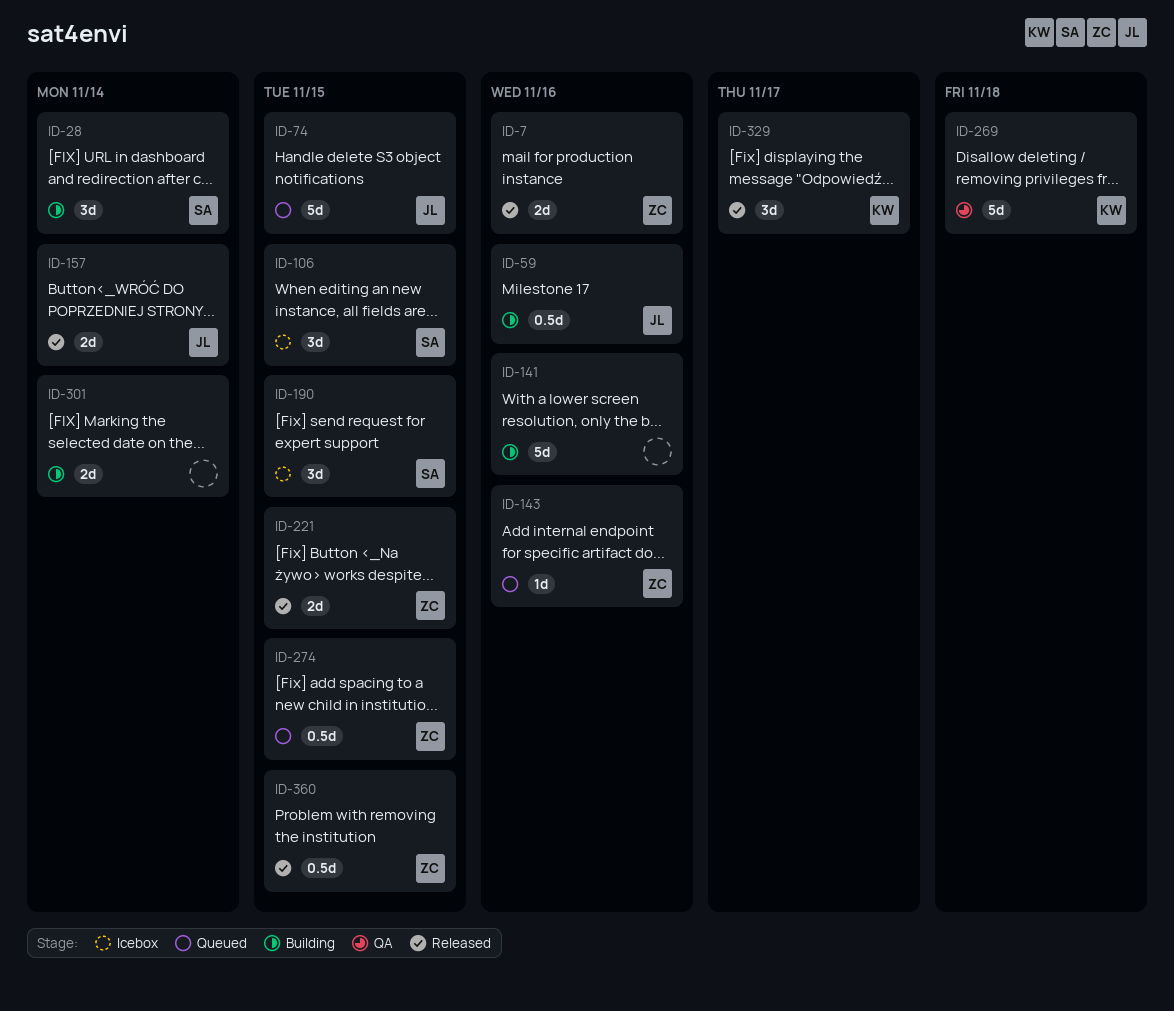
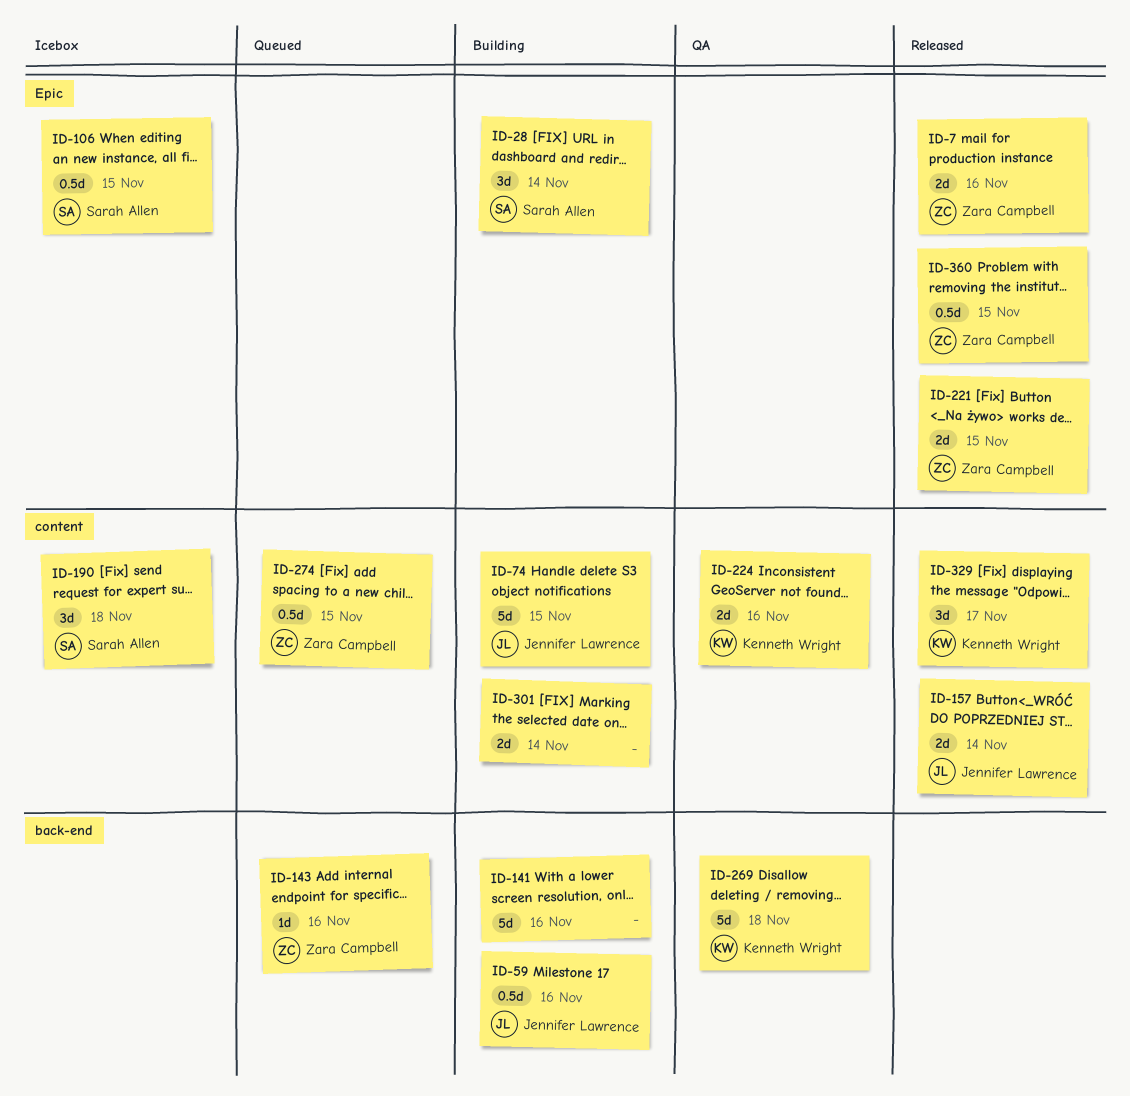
ID-74, status: Queued -> Building
ID-106, estimate: 3d -> 0.5d
ID-190, due: Nov 15 -> Nov 18
ID-224: none -> present

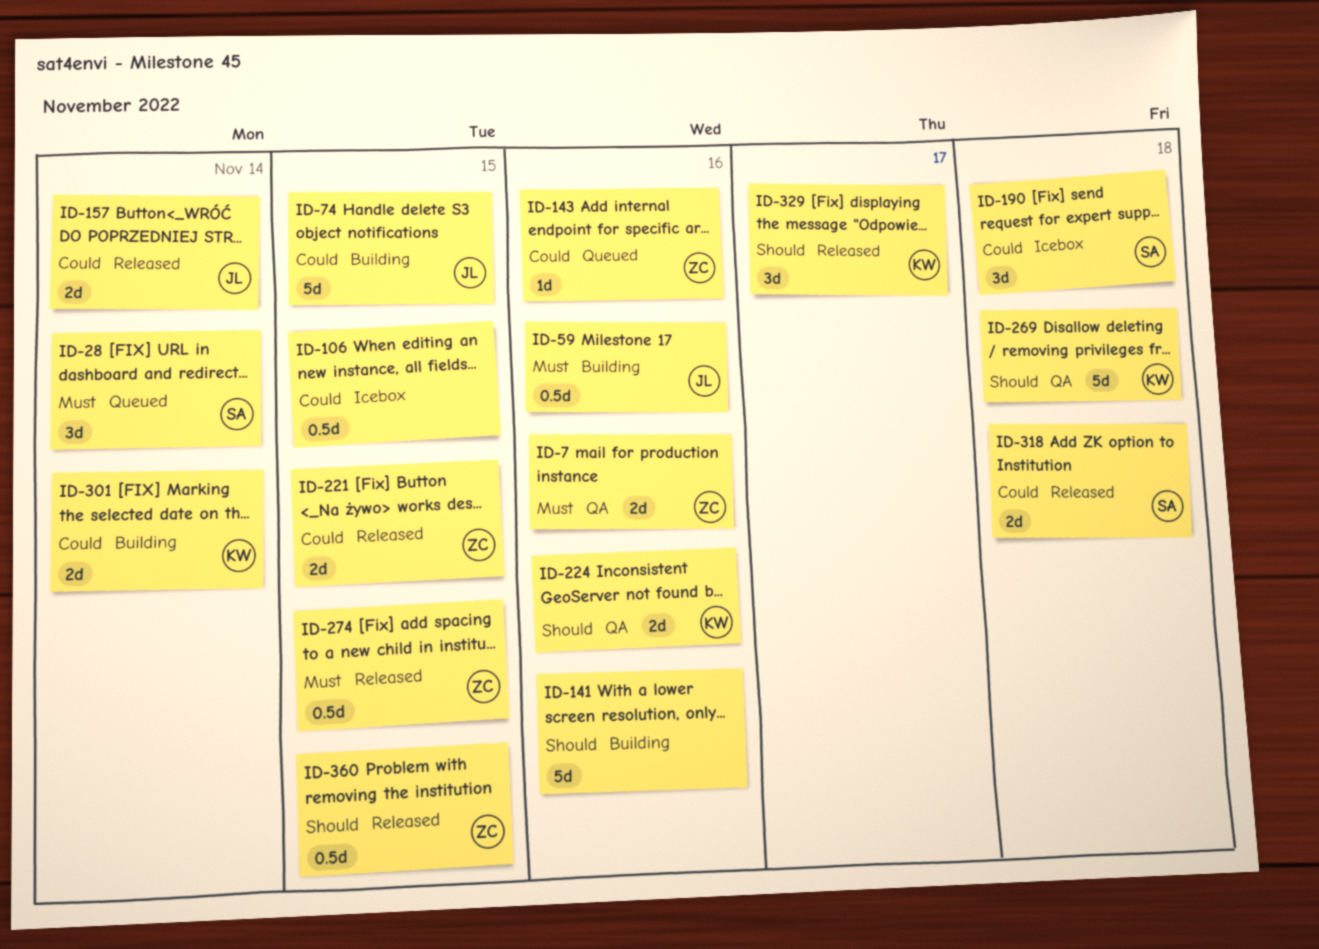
ID-7, status: Released -> QA
ID-28, status: Building -> Queued
ID-106, owner: Sarah Allen -> none
ID-274, status: Queued -> Released
ID-301, owner: none -> Kenneth Wright
ID-318: none -> present

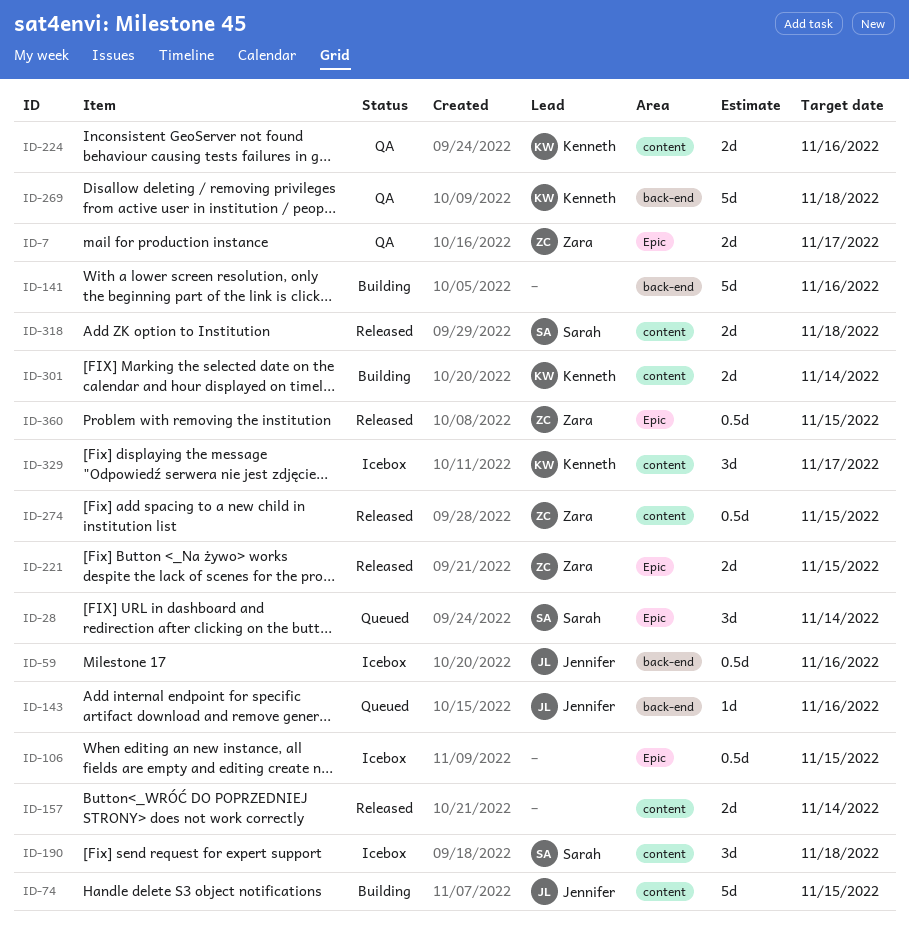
ID-7, due: Nov 16 -> Nov 17
ID-59, status: Building -> Icebox
ID-143, owner: Zara -> Jennifer
ID-157, owner: Jennifer -> none
ID-329, status: Released -> Icebox

